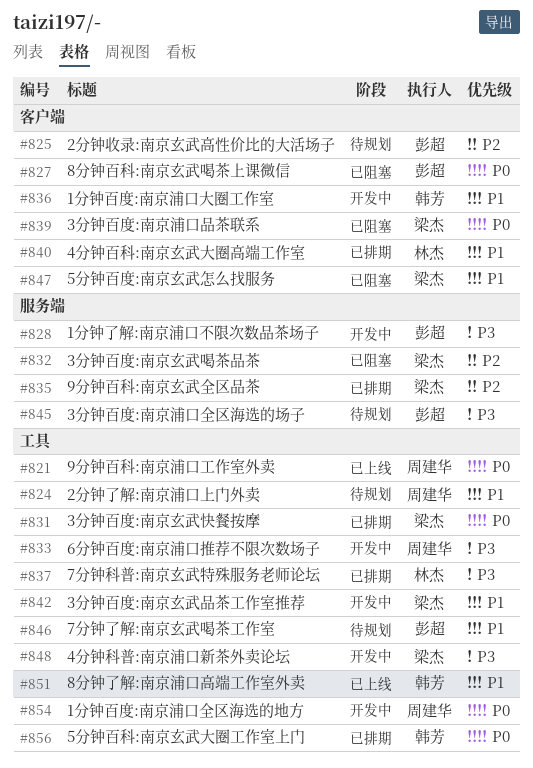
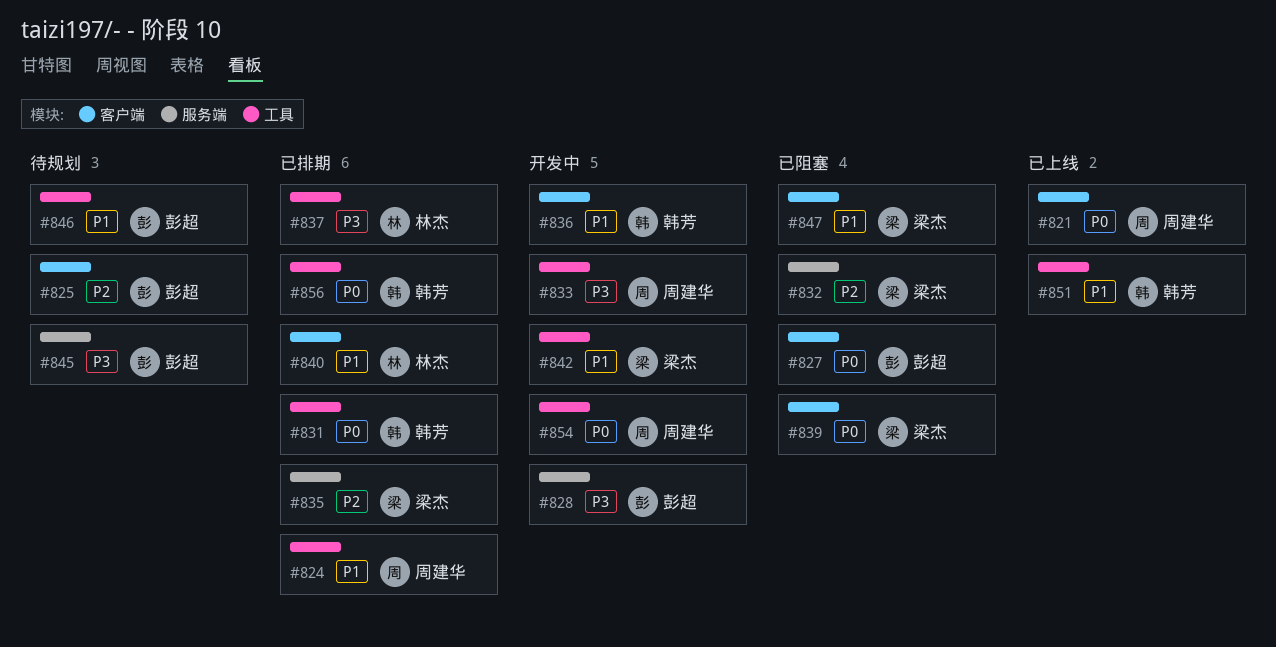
#821, label: 工具 -> 客户端
#824, status: 待规划 -> 已排期
#831, owner: 梁杰 -> 韩芳
#848: present -> none

